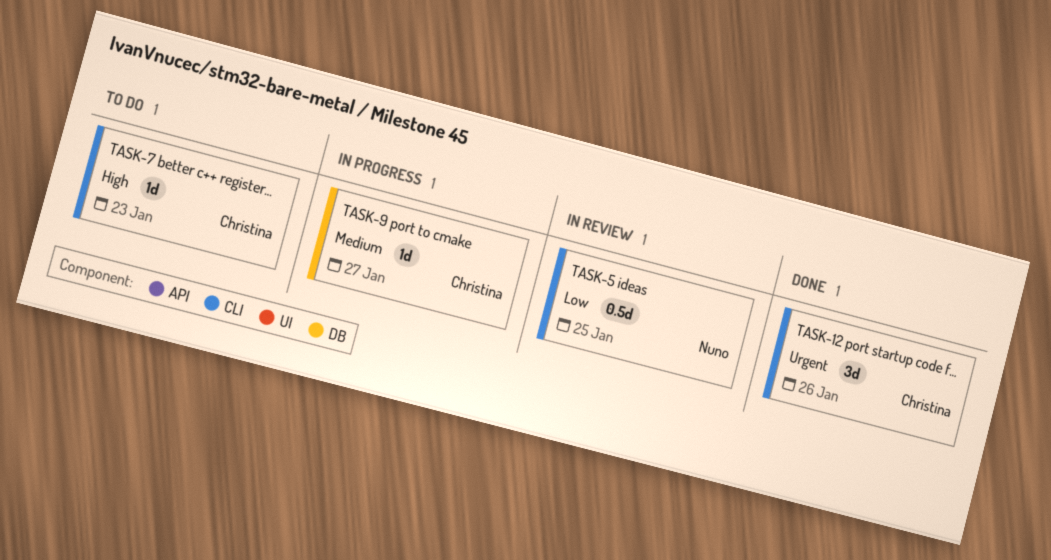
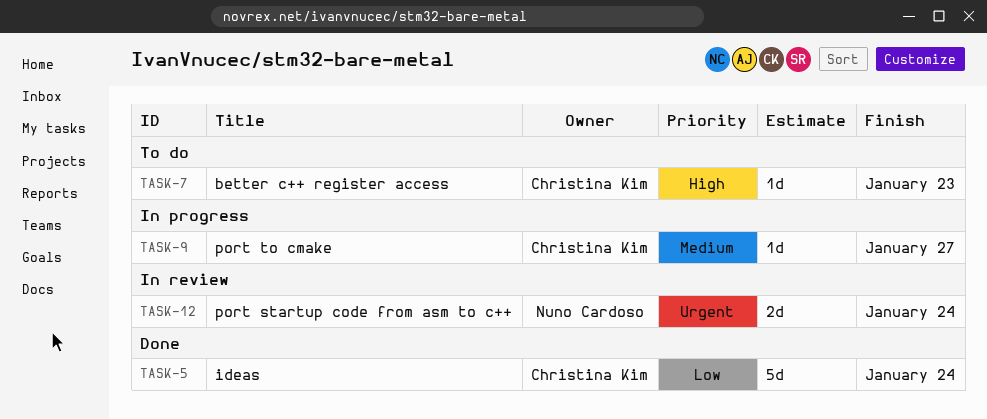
TASK-5, status: In review -> Done
TASK-5, owner: Nuno Cardoso -> Christina Kim
TASK-5, estimate: 0.5d -> 5d
TASK-5, due: Jan 25 -> Jan 24
TASK-12, status: Done -> In review
TASK-12, owner: Christina Kim -> Nuno Cardoso
TASK-12, estimate: 3d -> 2d
TASK-12, due: Jan 26 -> Jan 24

